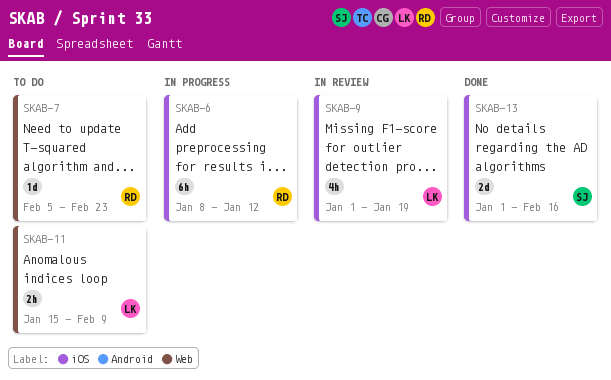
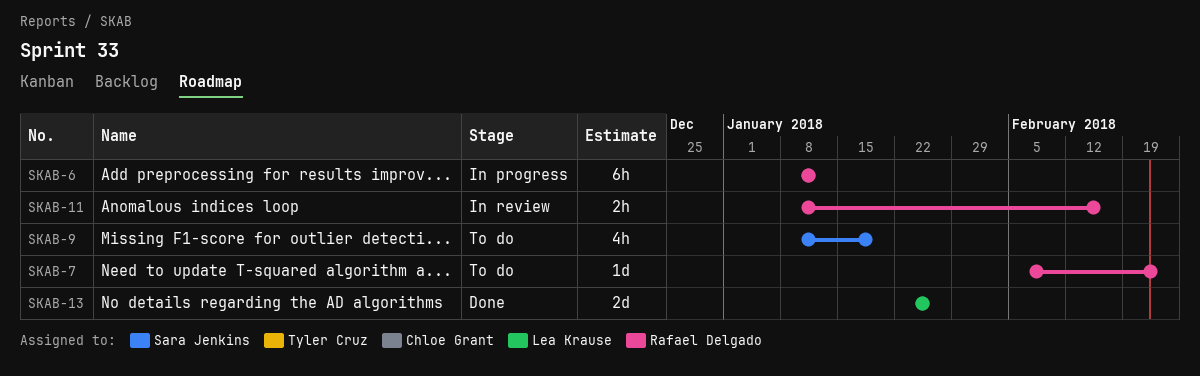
SKAB-9, status: In review -> To do
SKAB-9, owner: Lea Krause -> Sara Jenkins
SKAB-9, start: Jan 1 -> Jan 8
SKAB-11, status: To do -> In review
SKAB-11, owner: Lea Krause -> Rafael Delgado
SKAB-11, start: Jan 15 -> Jan 8
SKAB-11, due: Feb 9 -> Feb 16
SKAB-13, owner: Sara Jenkins -> Lea Krause
SKAB-13, start: Jan 1 -> Jan 22
SKAB-13, due: Feb 16 -> Jan 26

